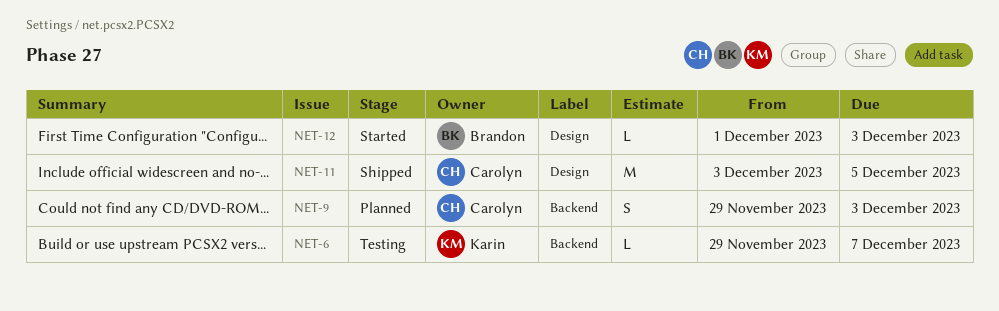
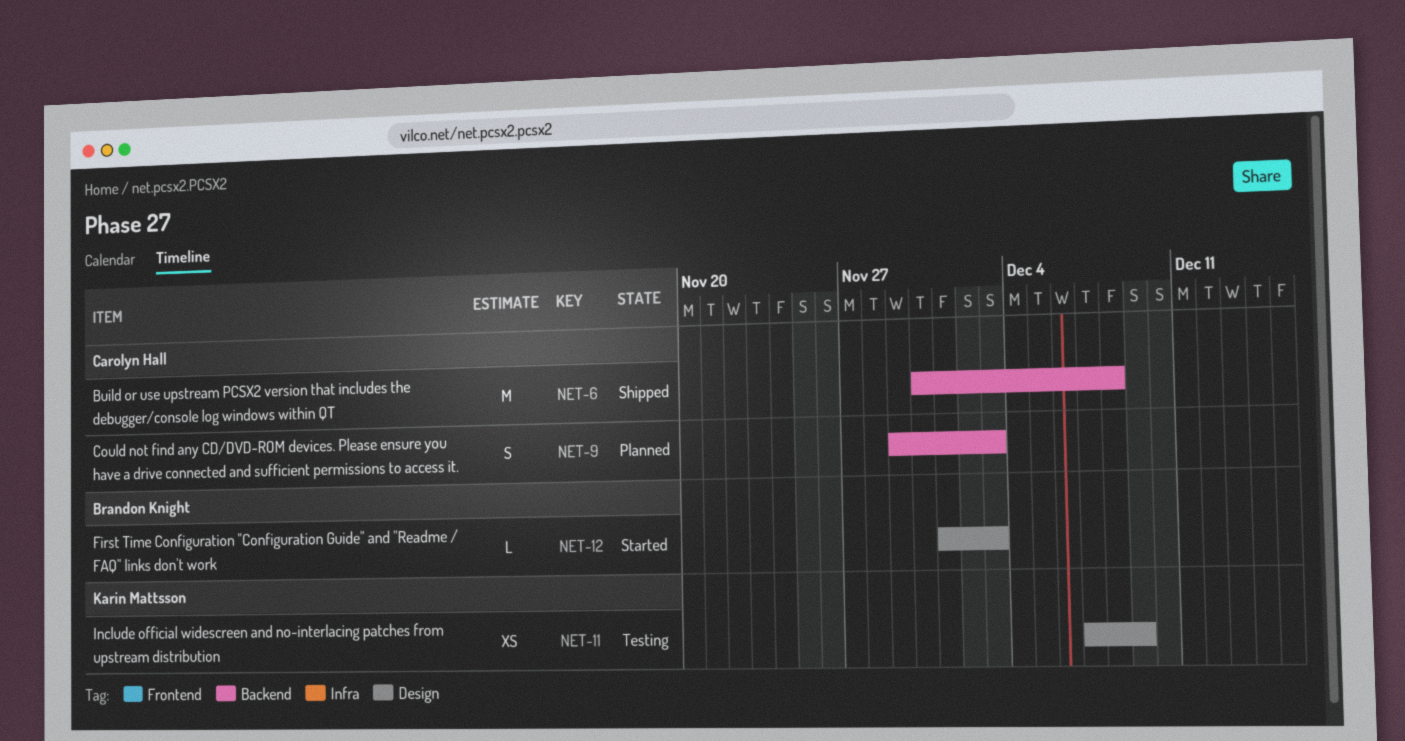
NET-6, status: Testing -> Shipped
NET-6, owner: Karin Mattsson -> Carolyn Hall
NET-6, estimate: L -> M
NET-6, start: Nov 29 -> Nov 30
NET-6, due: Dec 7 -> Dec 8
NET-11, status: Shipped -> Testing
NET-11, owner: Carolyn Hall -> Karin Mattsson
NET-11, estimate: M -> XS
NET-11, start: Dec 3 -> Dec 7
NET-11, due: Dec 5 -> Dec 9

